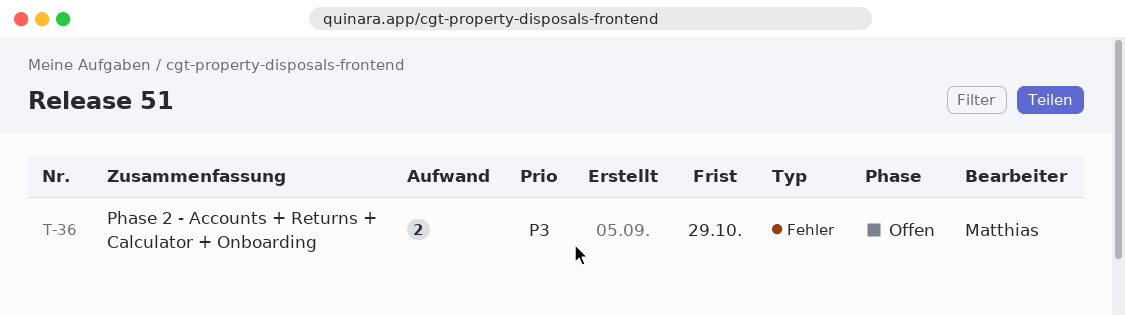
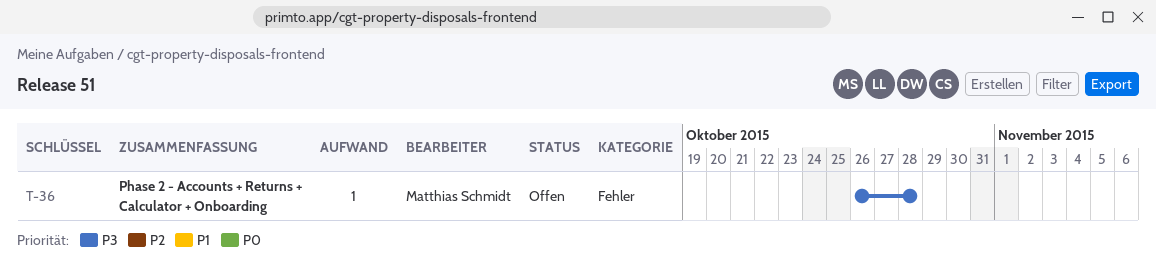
T-36, estimate: 2 -> 1
T-36, due: Oct 29 -> Oct 28

